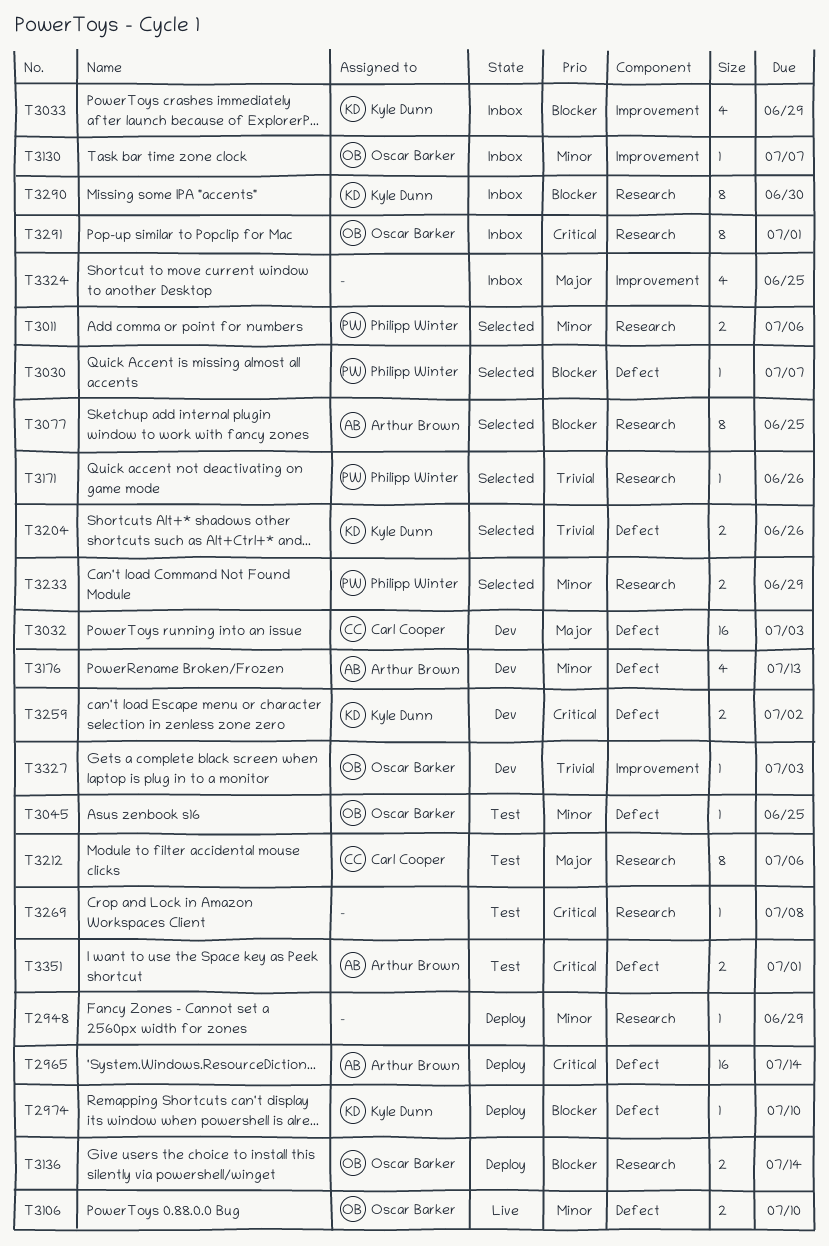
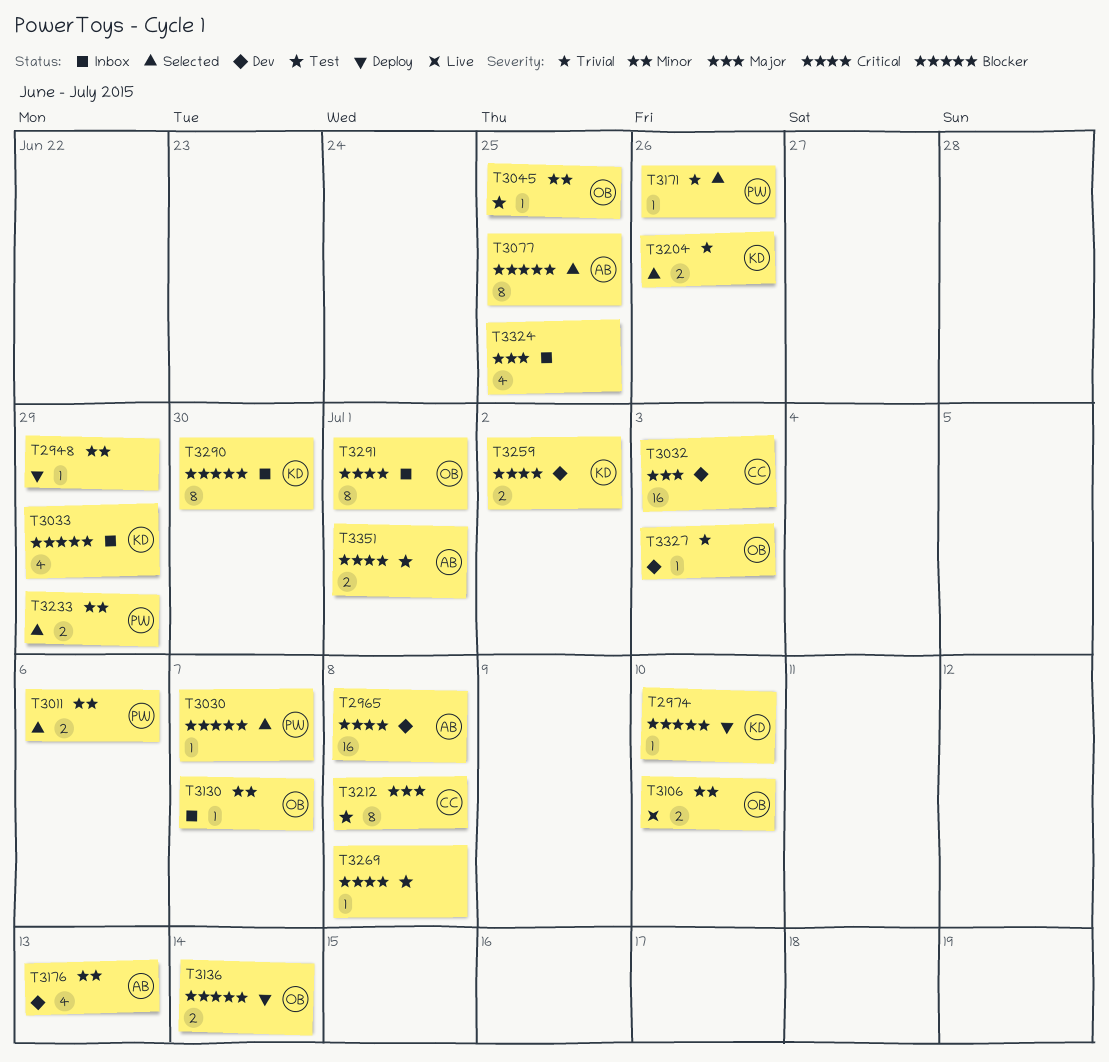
T2965, status: Deploy -> Dev
T2965, due: Jul 14 -> Jul 8
T3212, due: Jul 6 -> Jul 8

